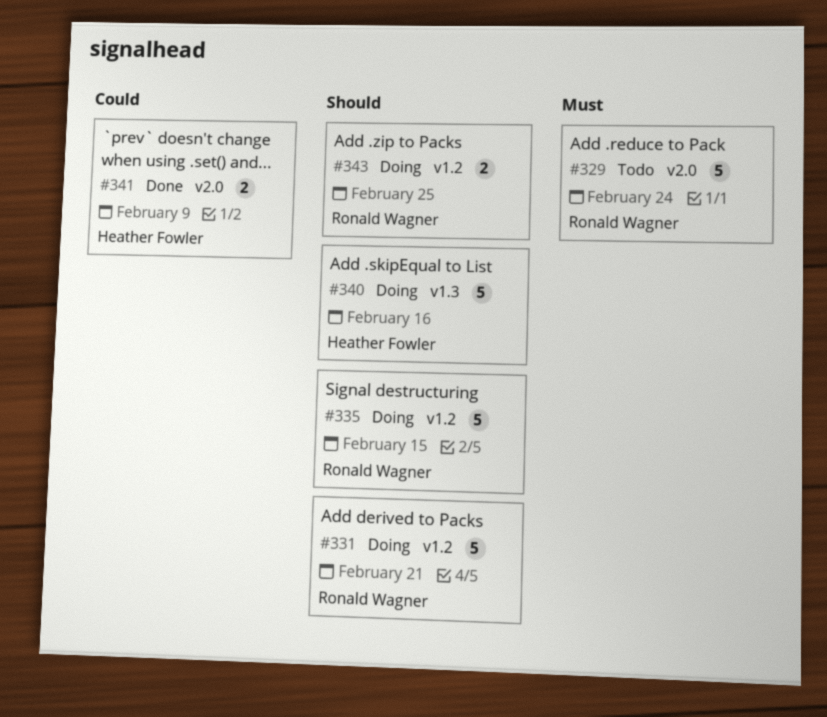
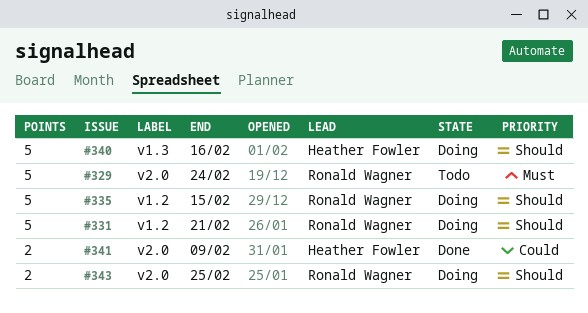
#343, label: v1.2 -> v2.0

